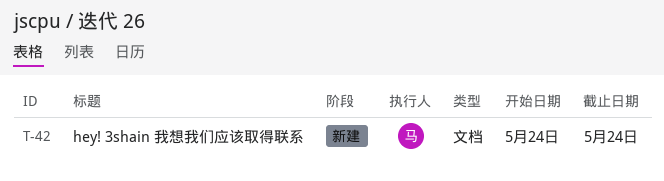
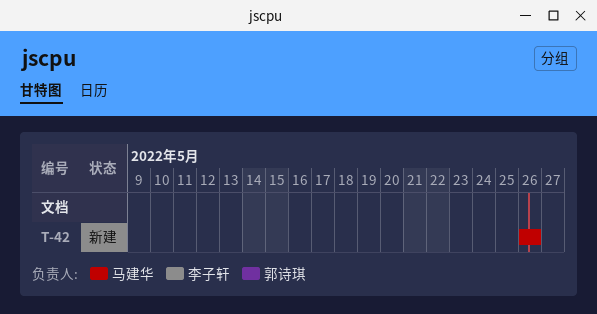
T-42, start: May 24 -> May 26
T-42, due: May 24 -> May 26

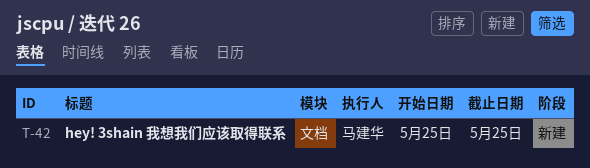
T-42, start: May 26 -> May 25
T-42, due: May 26 -> May 25

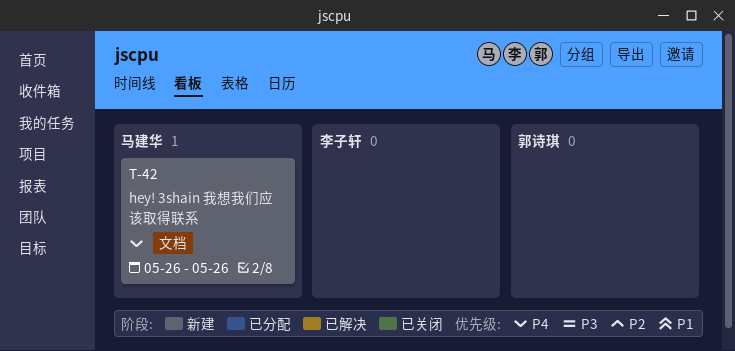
T-42, start: May 25 -> May 26
T-42, due: May 25 -> May 26

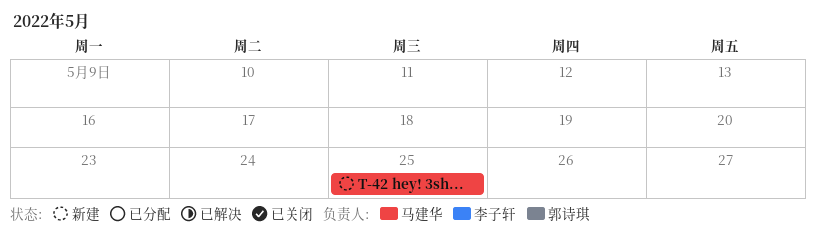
T-42, start: May 26 -> May 25
T-42, due: May 26 -> May 25

